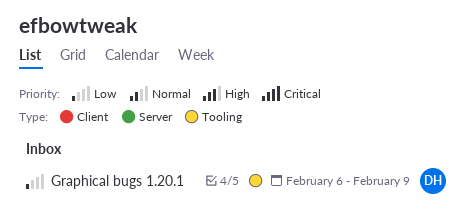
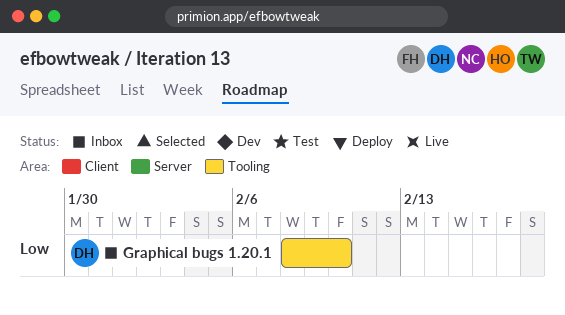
Graphical bugs 1.20.1, start: Feb 6 -> Feb 8
Graphical bugs 1.20.1, due: Feb 9 -> Feb 10

